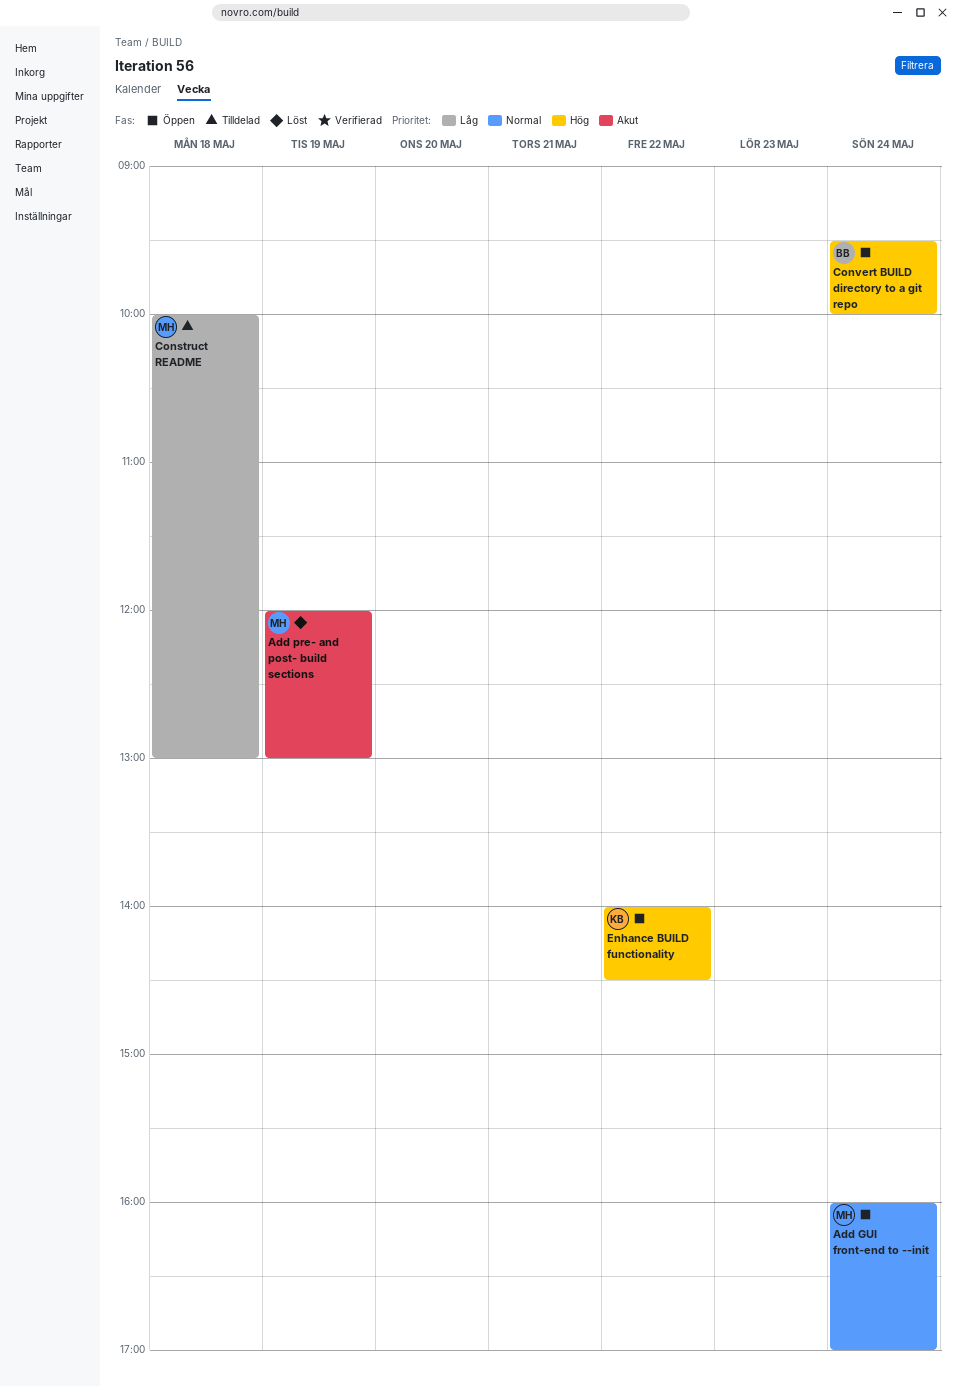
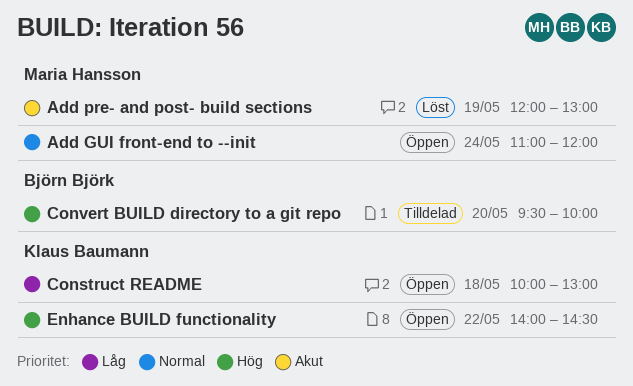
Add GUI front-end to --init, begins: 16:00 -> 11:00
Add GUI front-end to --init, ends: 17:00 -> 12:00
Construct README, status: Tilldelad -> Öppen
Construct README, owner: Maria Hansson -> Klaus Baumann
Convert BUILD directory to a git repo, status: Öppen -> Tilldelad
Convert BUILD directory to a git repo, day: May 24 -> May 20

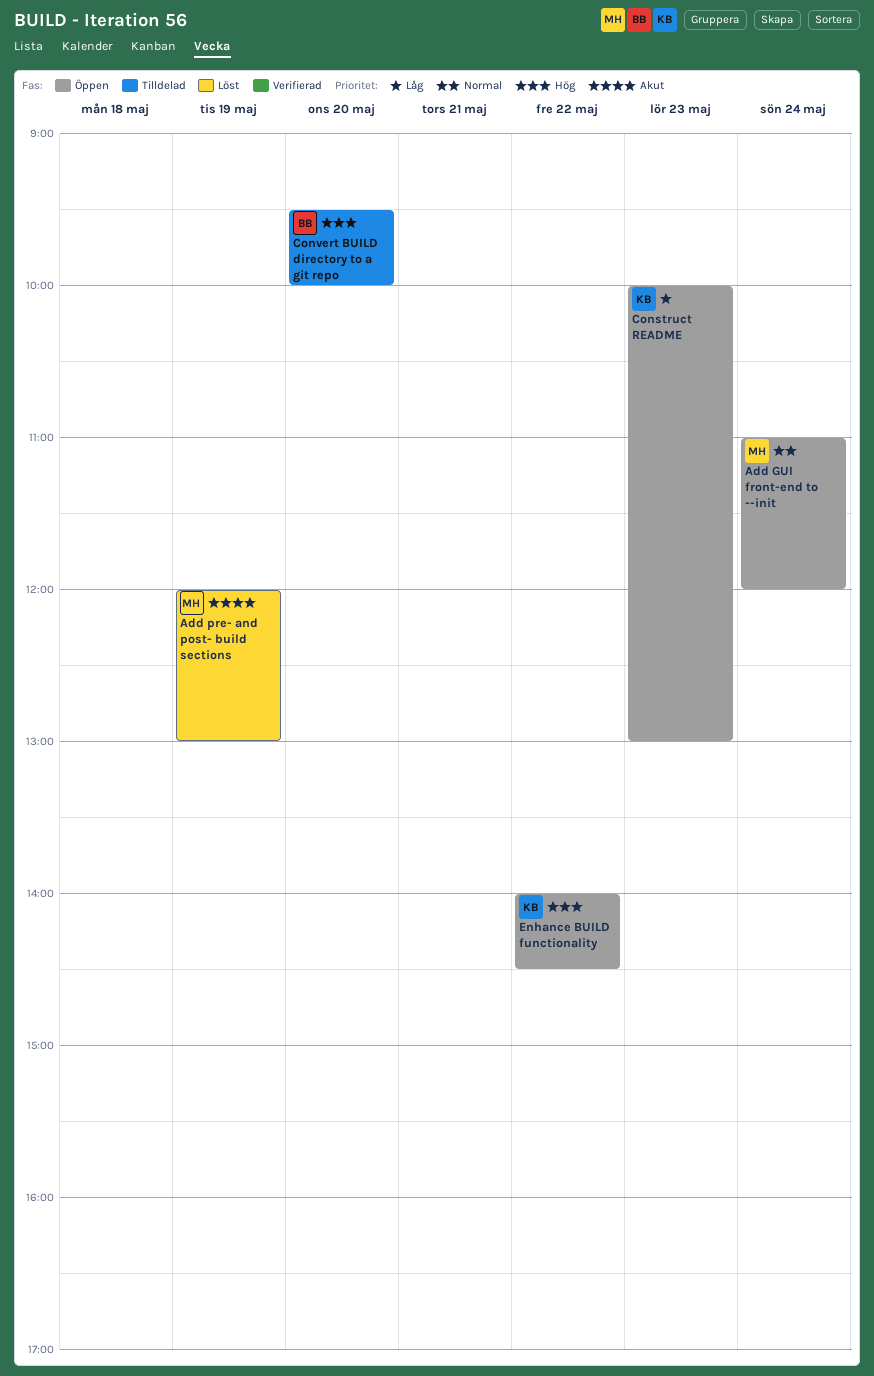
Construct README, day: May 18 -> May 23

